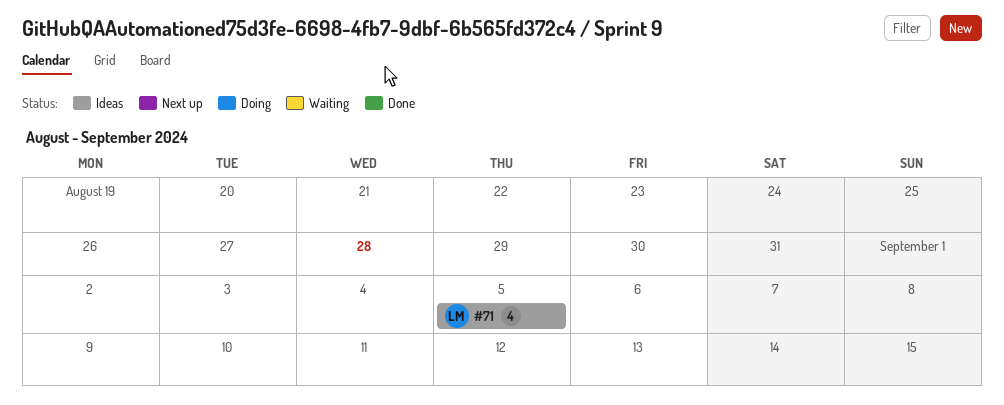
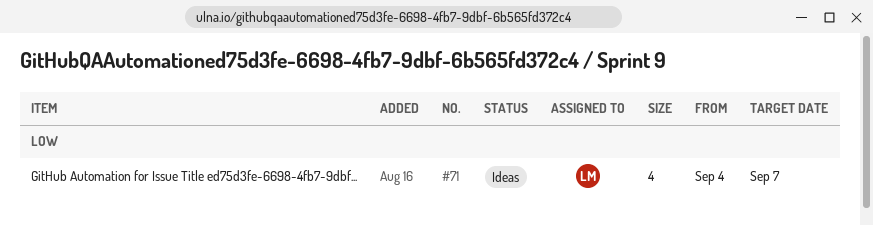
#71, start: Sep 5 -> Sep 4
#71, due: Sep 5 -> Sep 7

